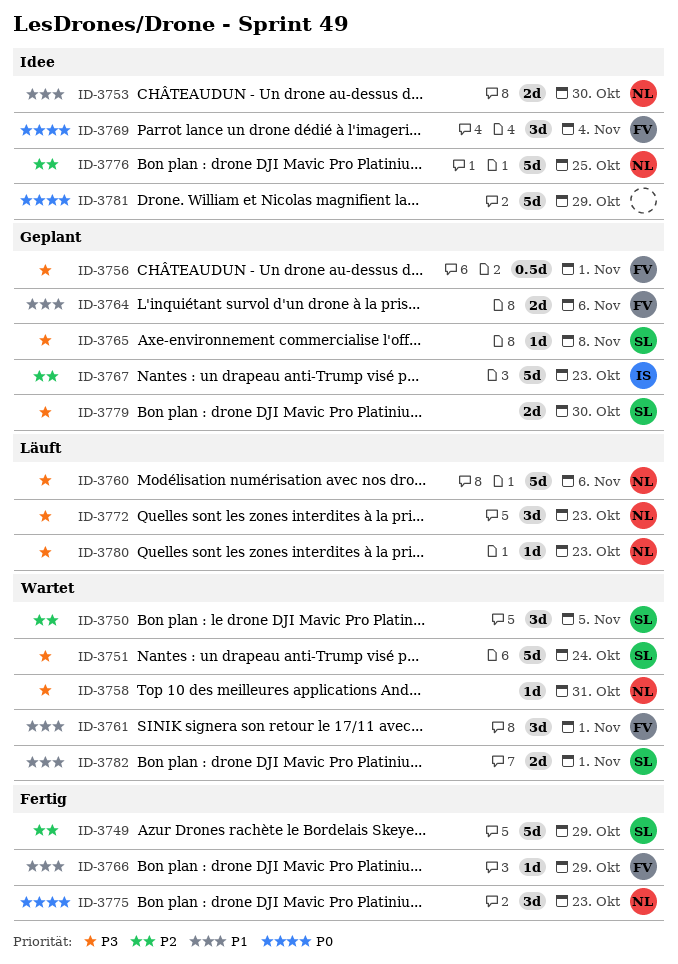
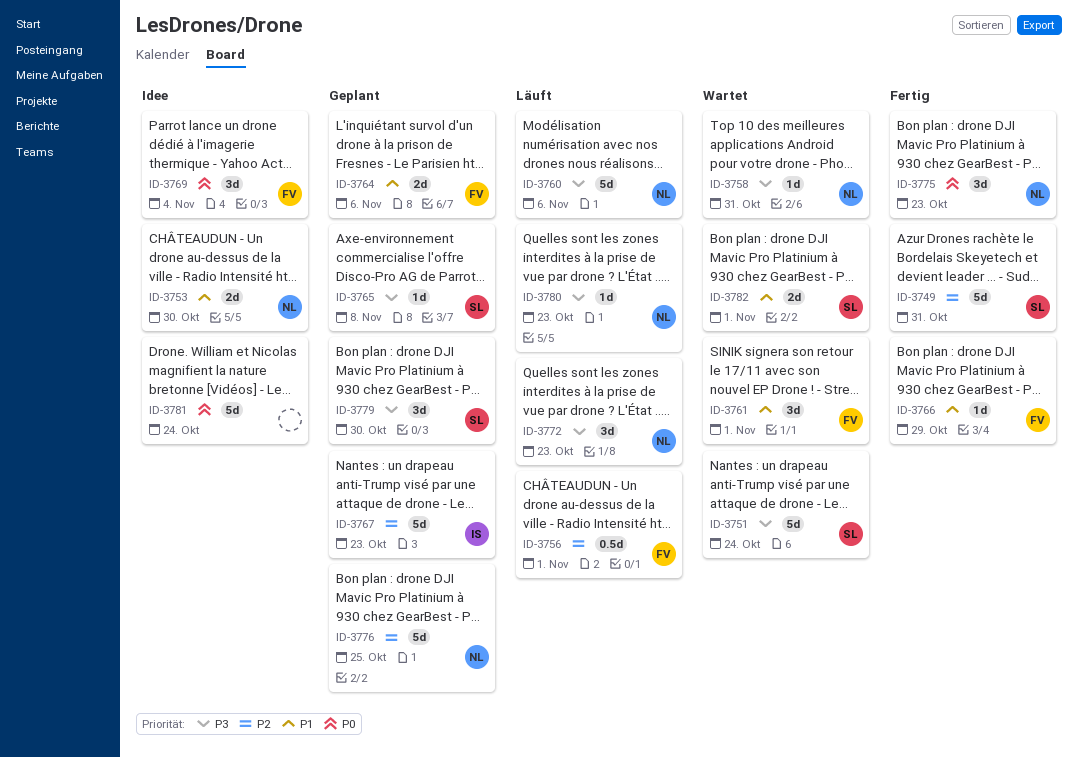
ID-3749, due: Oct 29 -> Oct 31
ID-3750: present -> none
ID-3756, status: Geplant -> Läuft
ID-3756, priority: P3 -> P2
ID-3776, status: Idee -> Geplant
ID-3779, estimate: 2d -> 3d
ID-3781, due: Oct 29 -> Oct 24

